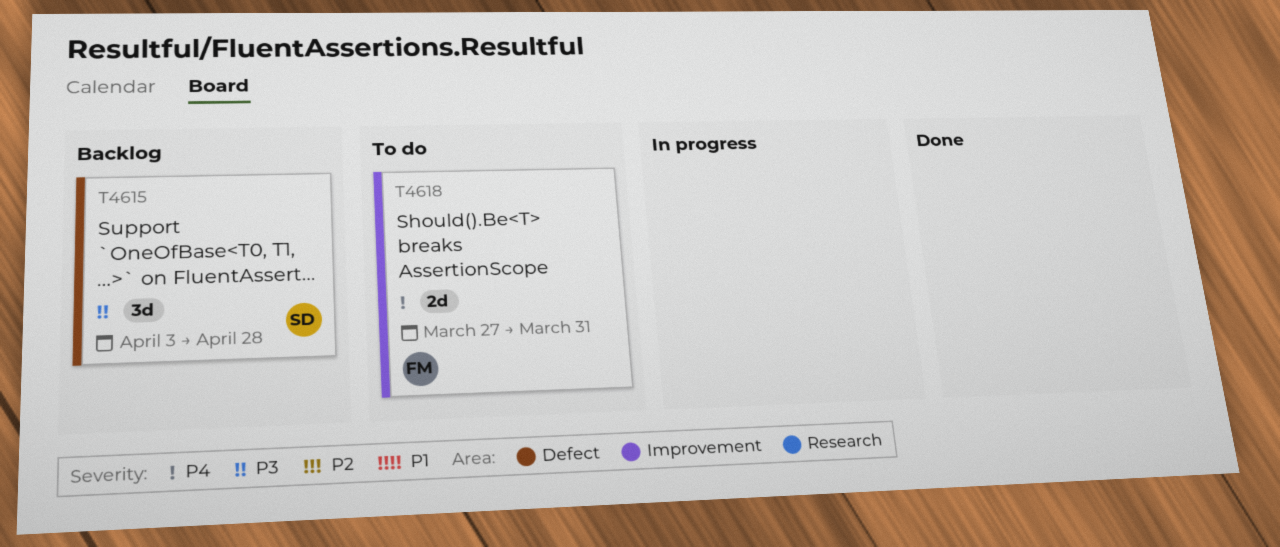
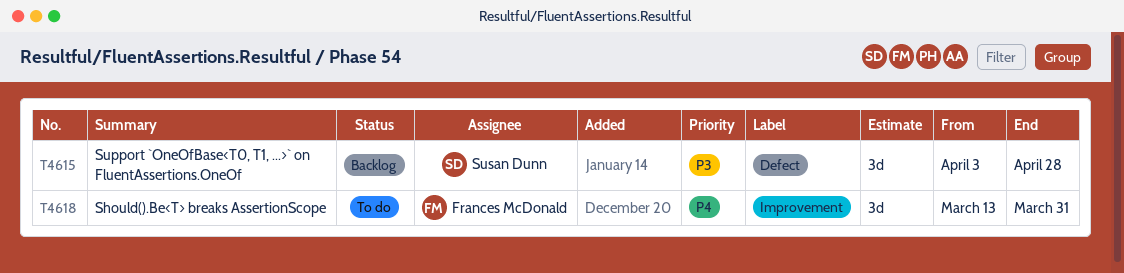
T4618, estimate: 2d -> 3d
T4618, start: Mar 27 -> Mar 13

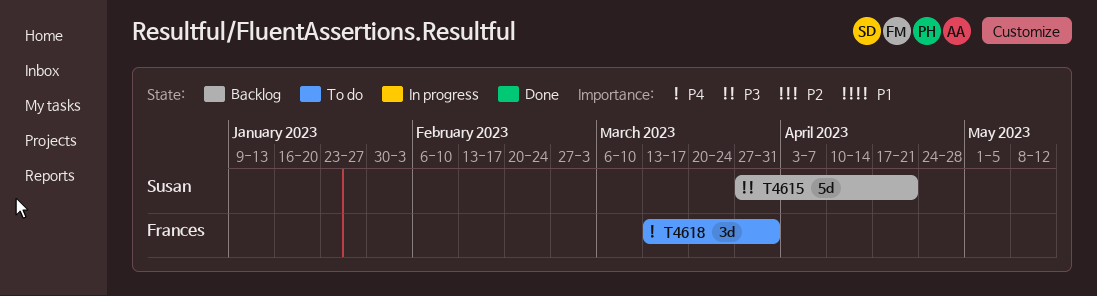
T4615, estimate: 3d -> 5d
T4615, start: Apr 3 -> Mar 27
T4615, due: Apr 28 -> Apr 21

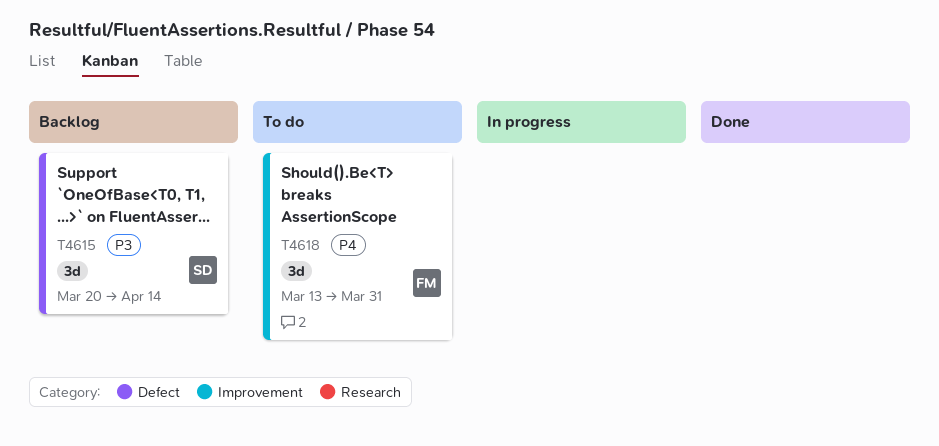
T4615, estimate: 5d -> 3d
T4615, start: Mar 27 -> Mar 20
T4615, due: Apr 21 -> Apr 14

